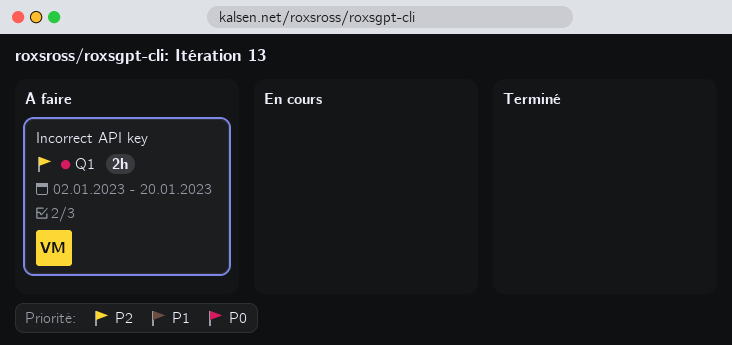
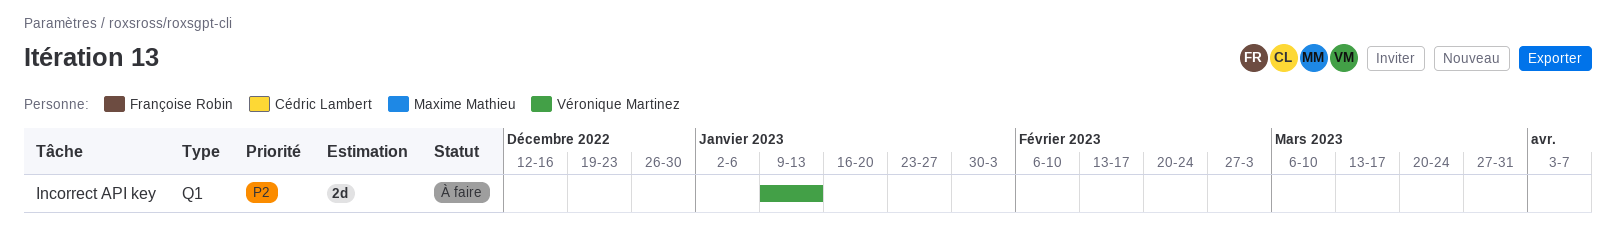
Incorrect API key, estimate: 2h -> 2d
Incorrect API key, start: Jan 2 -> Jan 9
Incorrect API key, due: Jan 20 -> Jan 13

